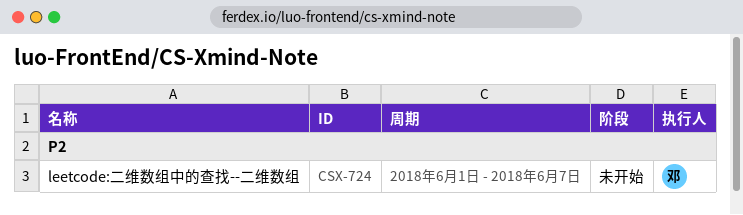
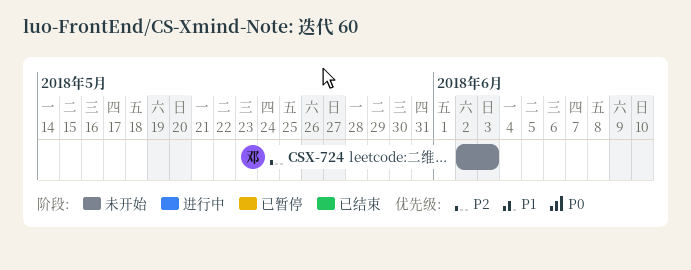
CSX-724, start: Jun 1 -> Jun 2
CSX-724, due: Jun 7 -> Jun 3

